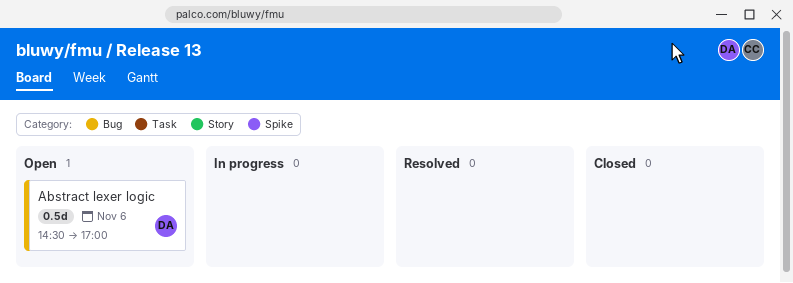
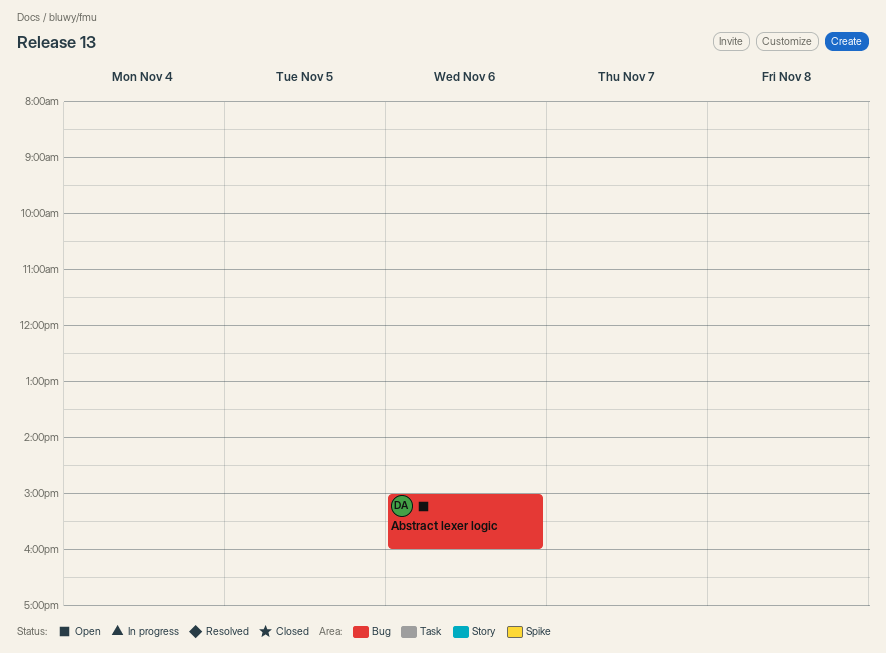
Abstract lexer logic, begins: 14:30 -> 15:00
Abstract lexer logic, ends: 17:00 -> 16:00

